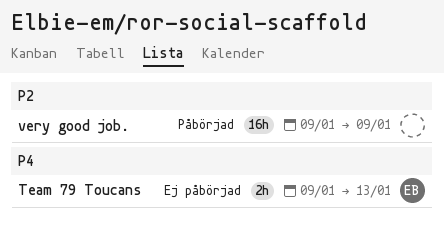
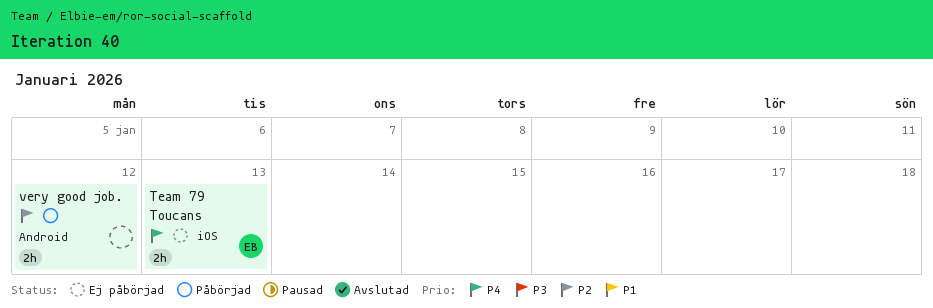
very good job., estimate: 16h -> 2h
very good job., due: Jan 9 -> Jan 12

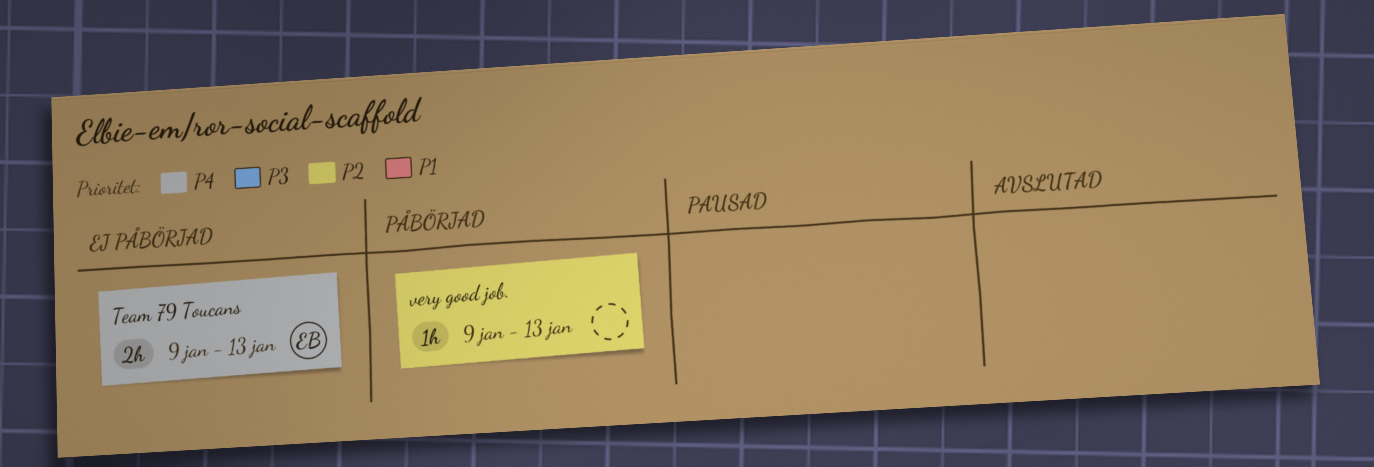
very good job., estimate: 2h -> 1h
very good job., due: Jan 12 -> Jan 13

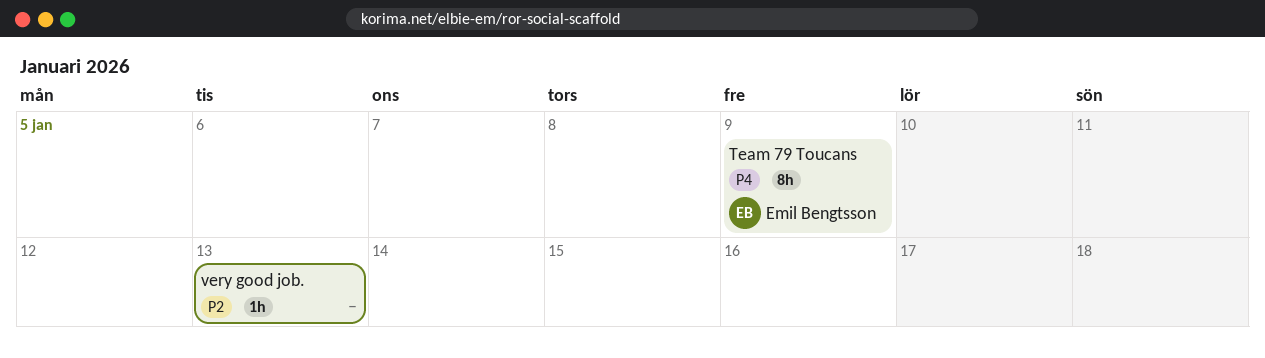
Team 79 Toucans, estimate: 2h -> 8h
Team 79 Toucans, due: Jan 13 -> Jan 9

